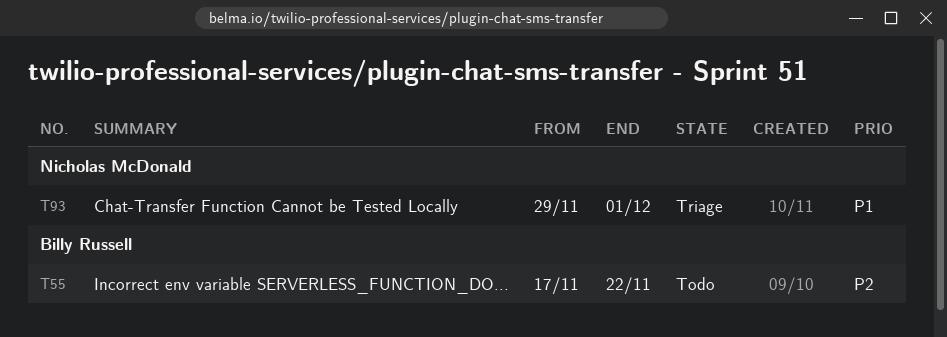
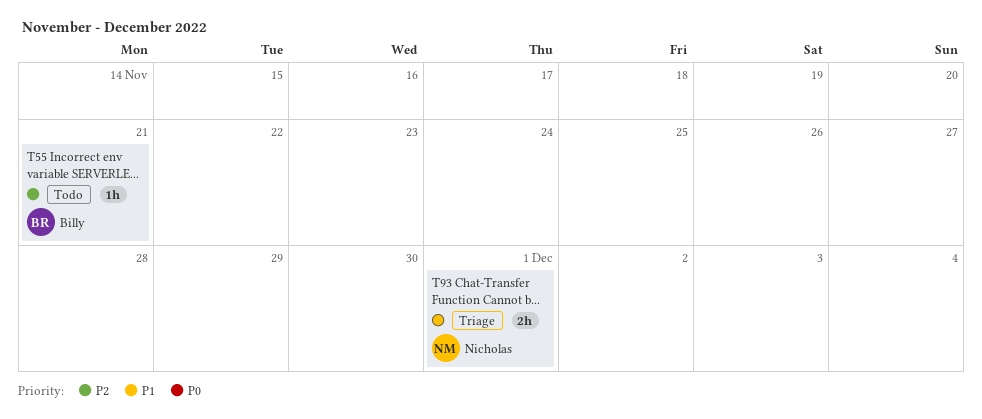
T55, due: Nov 22 -> Nov 21

